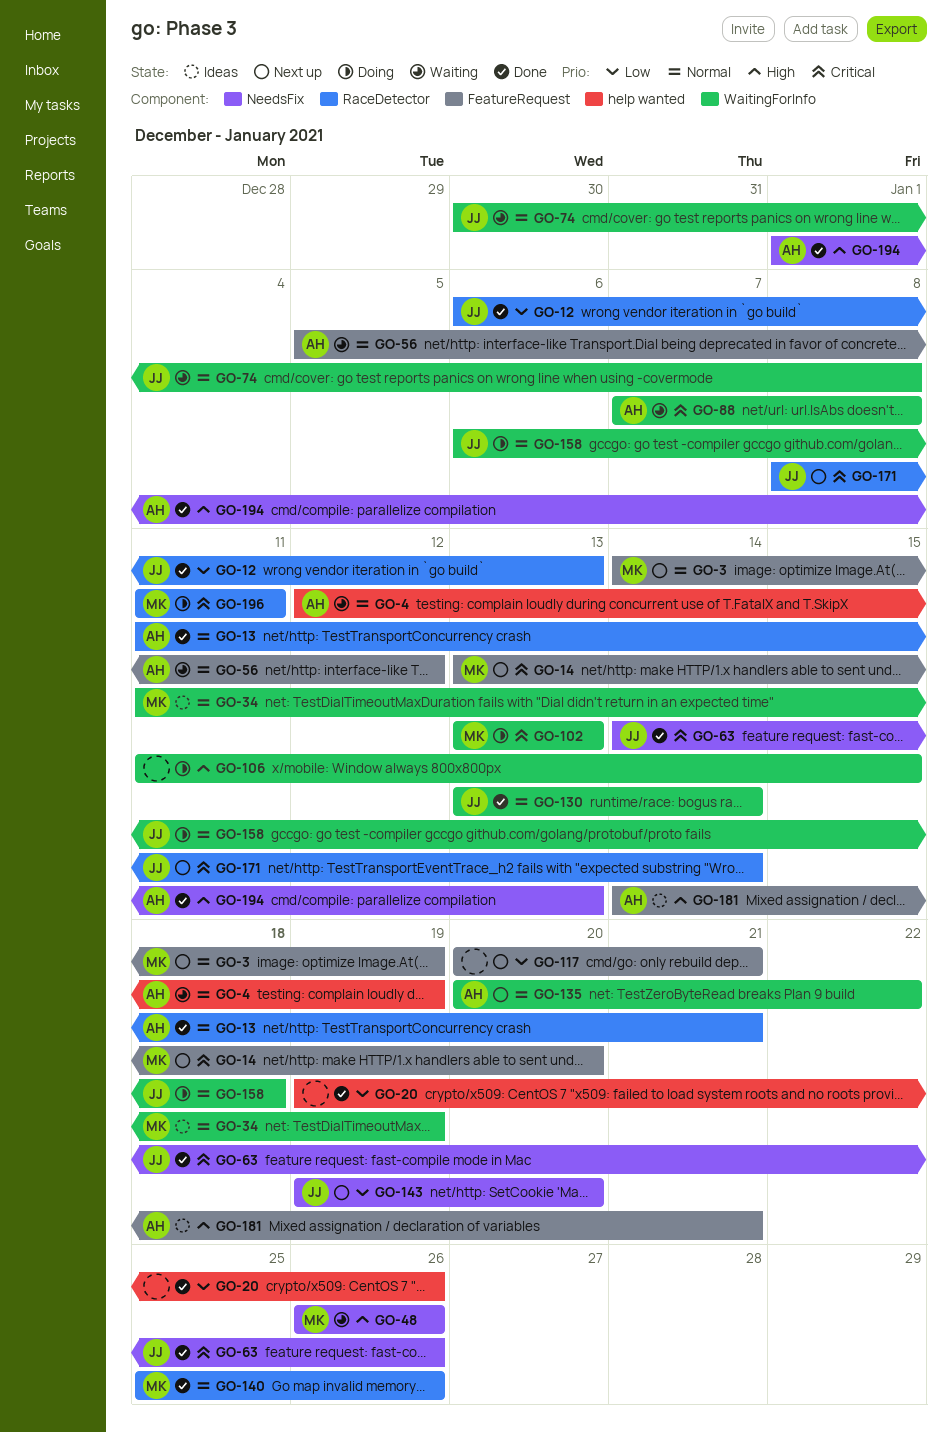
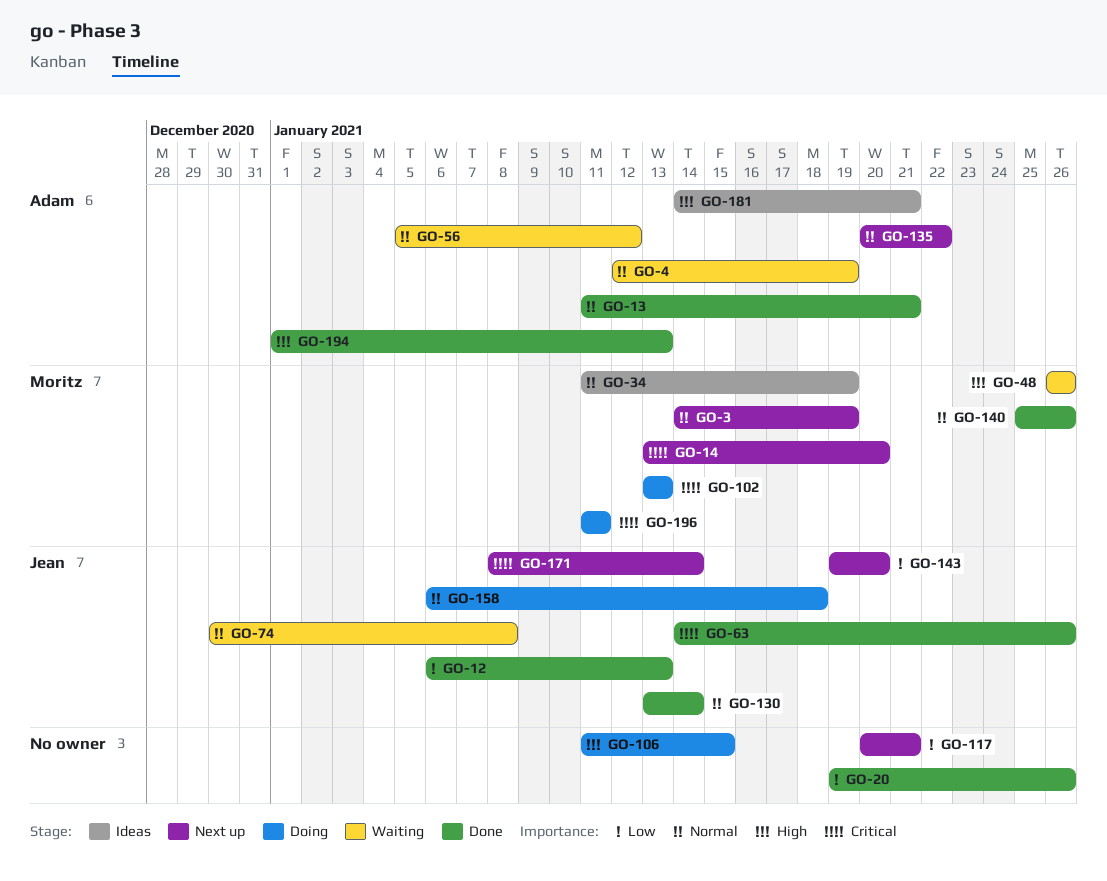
GO-88: present -> none

